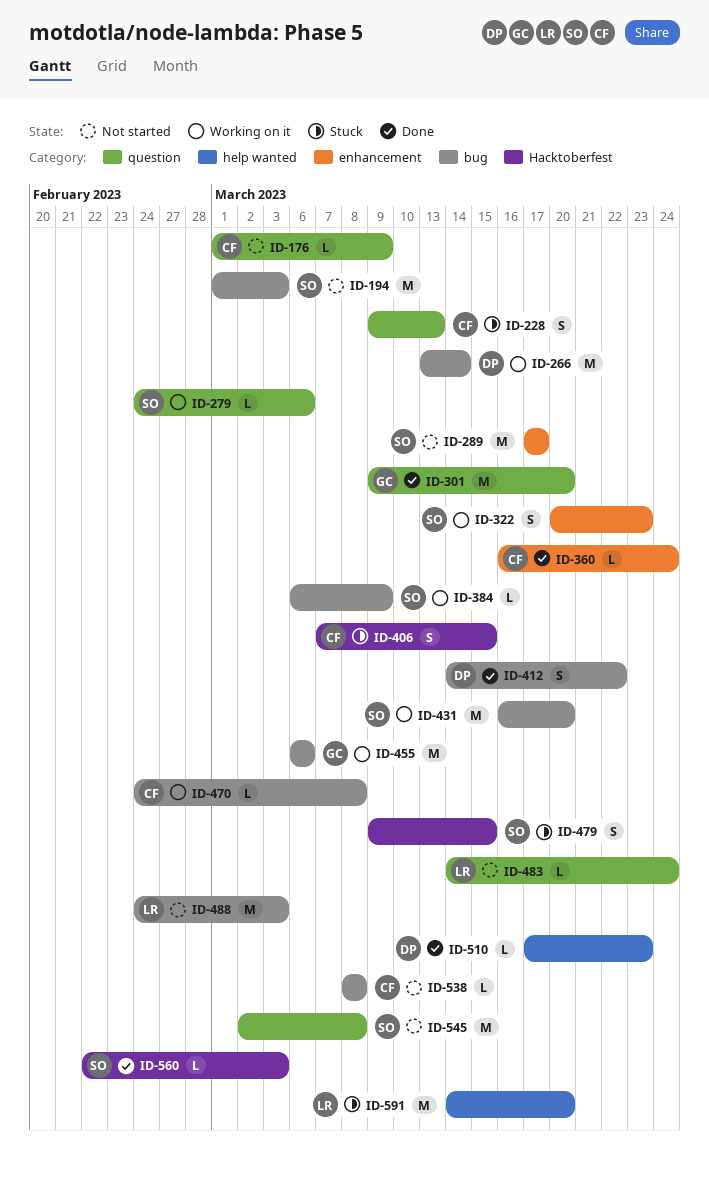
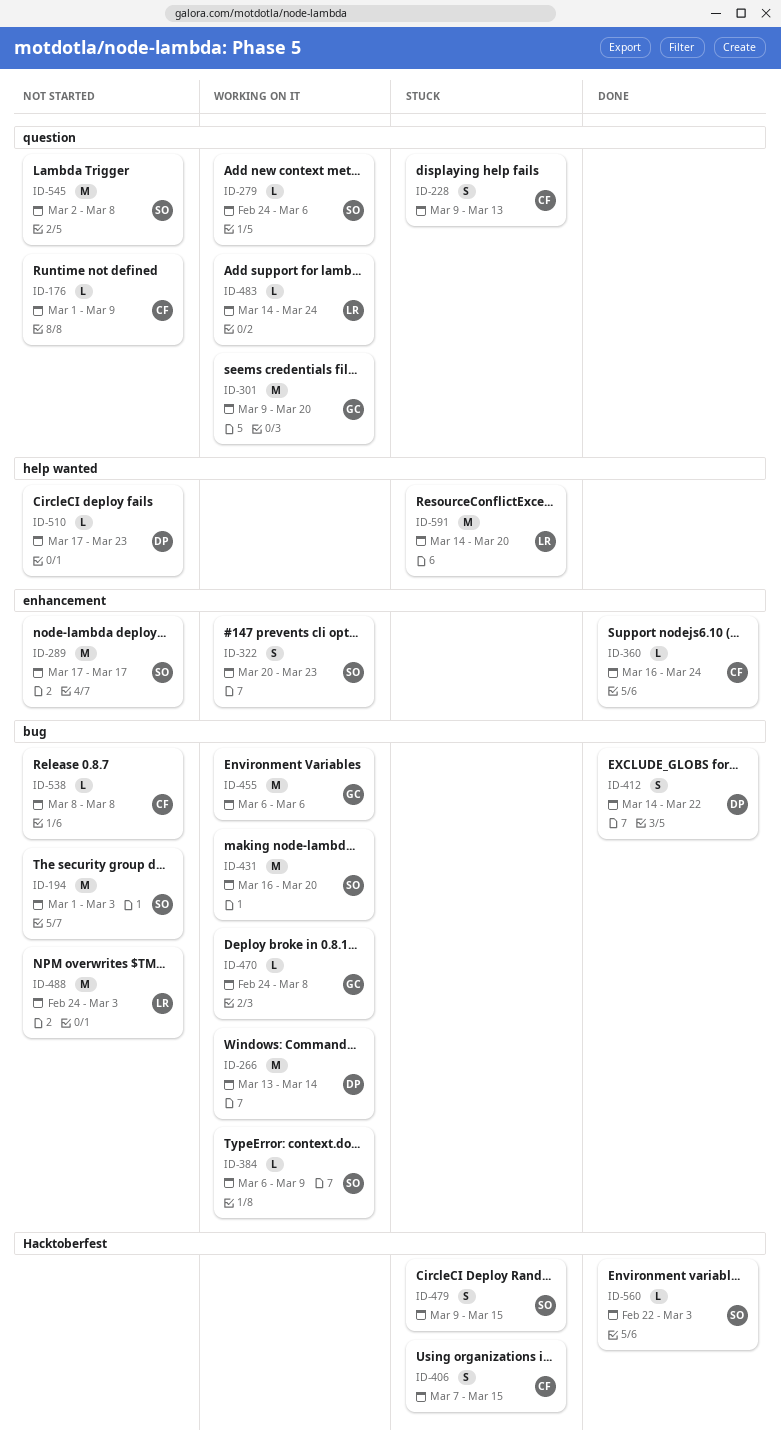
ID-301, status: Done -> Working on it
ID-470, owner: CF -> GC
ID-483, status: Not started -> Working on it
ID-510, status: Done -> Not started

